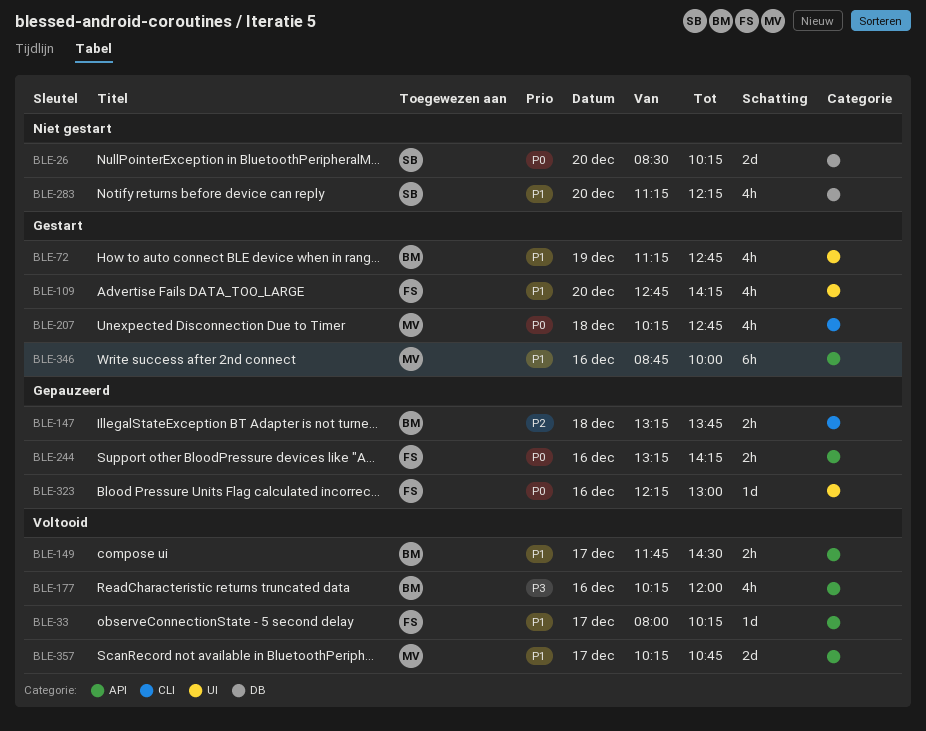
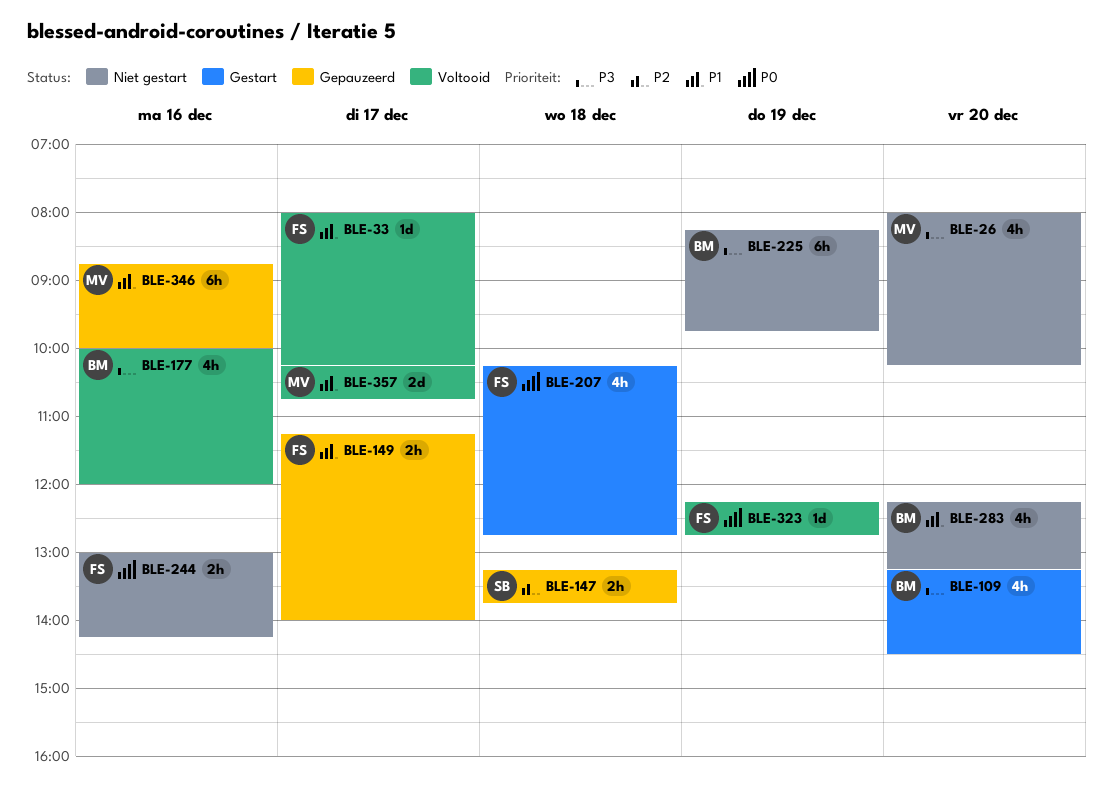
BLE-26, owner: SB -> MV
BLE-26, priority: P0 -> P3
BLE-26, estimate: 2d -> 4h
BLE-26, begins: 08:30 -> 08:00
BLE-72: present -> none
BLE-109, owner: FS -> BM
BLE-109, priority: P1 -> P3
BLE-109, begins: 12:45 -> 13:15
BLE-109, ends: 14:15 -> 14:30
BLE-147, owner: BM -> SB
BLE-149, status: Voltooid -> Gepauzeerd
BLE-149, owner: BM -> FS
BLE-149, begins: 11:45 -> 11:15
BLE-149, ends: 14:30 -> 14:00
BLE-177, begins: 10:15 -> 10:00
BLE-207, owner: MV -> FS
BLE-225: none -> present
BLE-244, status: Gepauzeerd -> Niet gestart
BLE-244, begins: 13:15 -> 13:00
BLE-283, owner: SB -> BM
BLE-283, begins: 11:15 -> 12:15
BLE-283, ends: 12:15 -> 13:15
BLE-323, status: Gepauzeerd -> Voltooid
BLE-323, day: Dec 16 -> Dec 19
BLE-323, ends: 13:00 -> 12:45
BLE-346, status: Gestart -> Gepauzeerd

